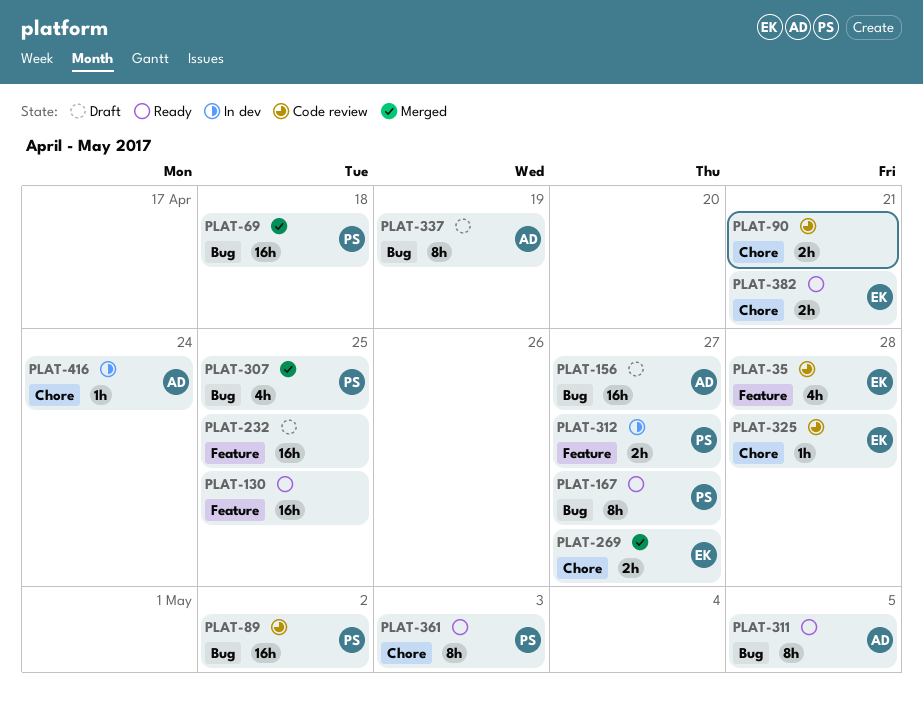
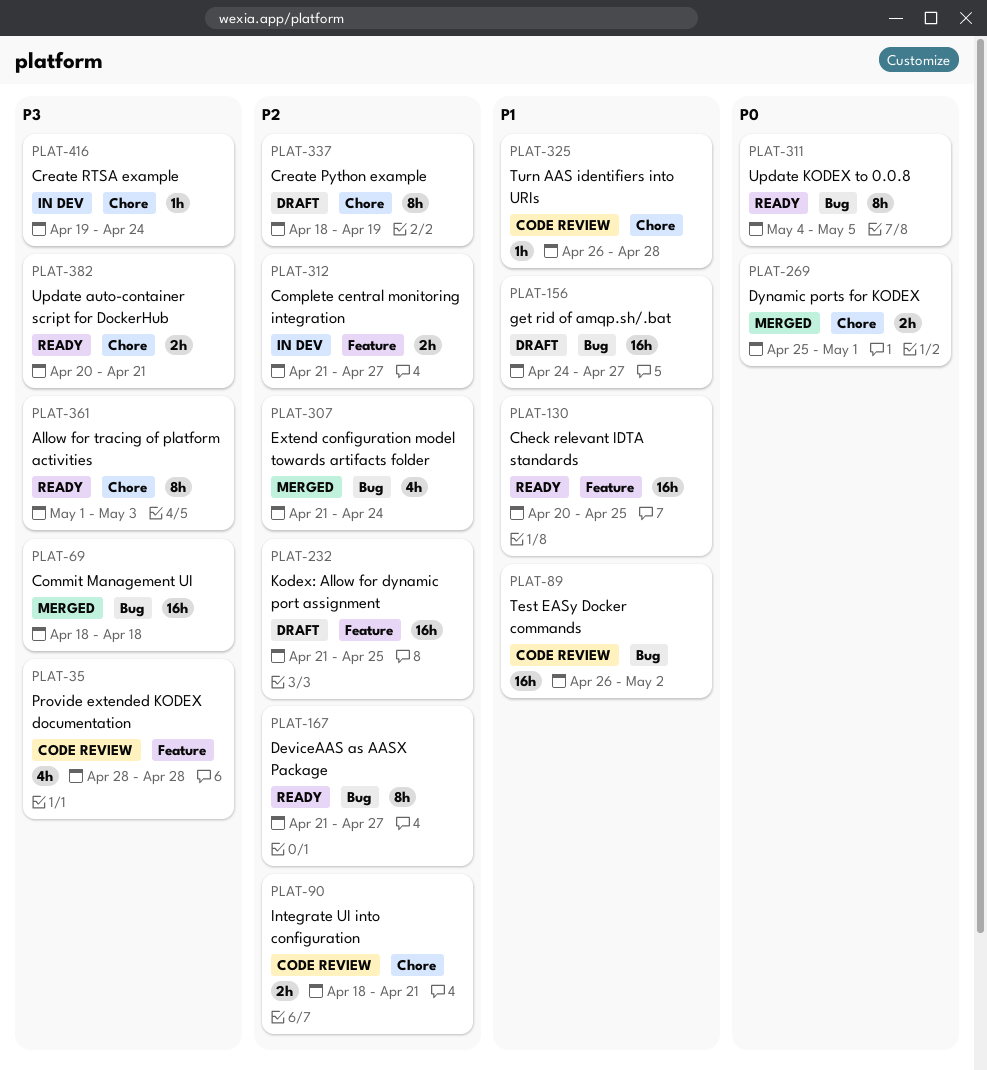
PLAT-269, due: Apr 27 -> May 1
PLAT-307, due: Apr 25 -> Apr 24
PLAT-337, label: Bug -> Chore

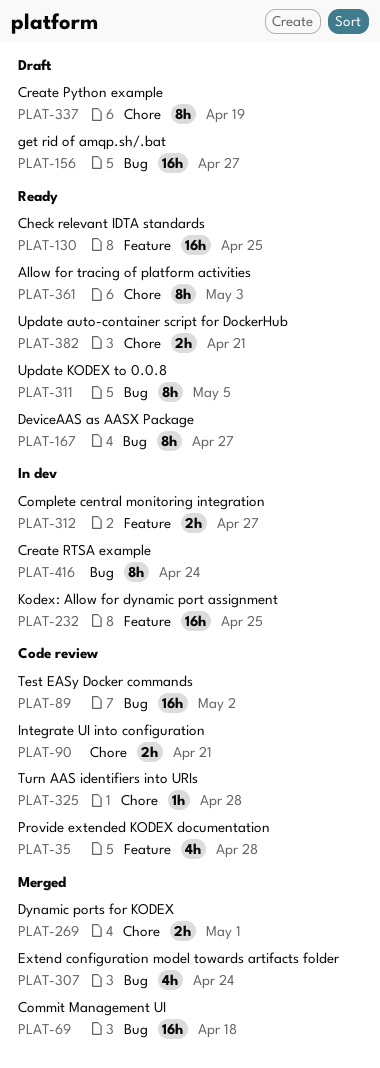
PLAT-232, status: Draft -> In dev
PLAT-416, label: Chore -> Bug
PLAT-416, estimate: 1h -> 8h

